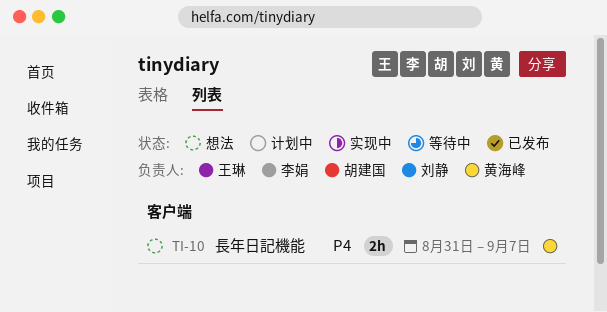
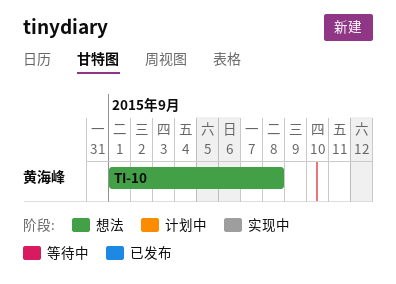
TI-10, start: Aug 31 -> Sep 1
TI-10, due: Sep 7 -> Sep 8

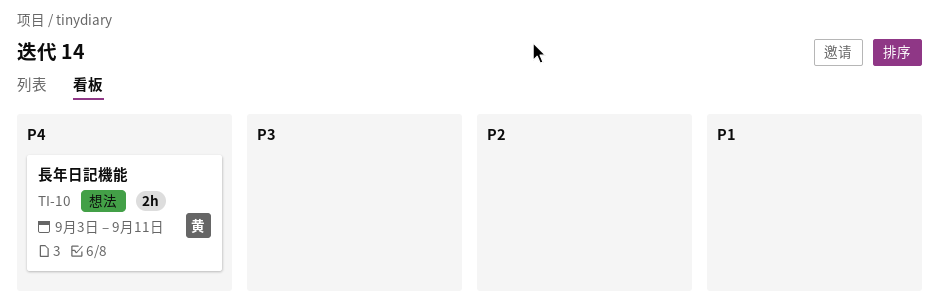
TI-10, start: Sep 1 -> Sep 3
TI-10, due: Sep 8 -> Sep 11

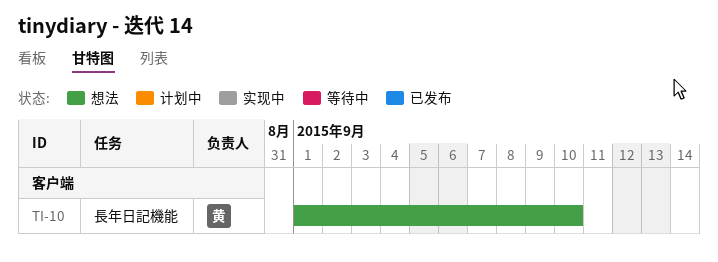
TI-10, start: Sep 3 -> Sep 1
TI-10, due: Sep 11 -> Sep 10

